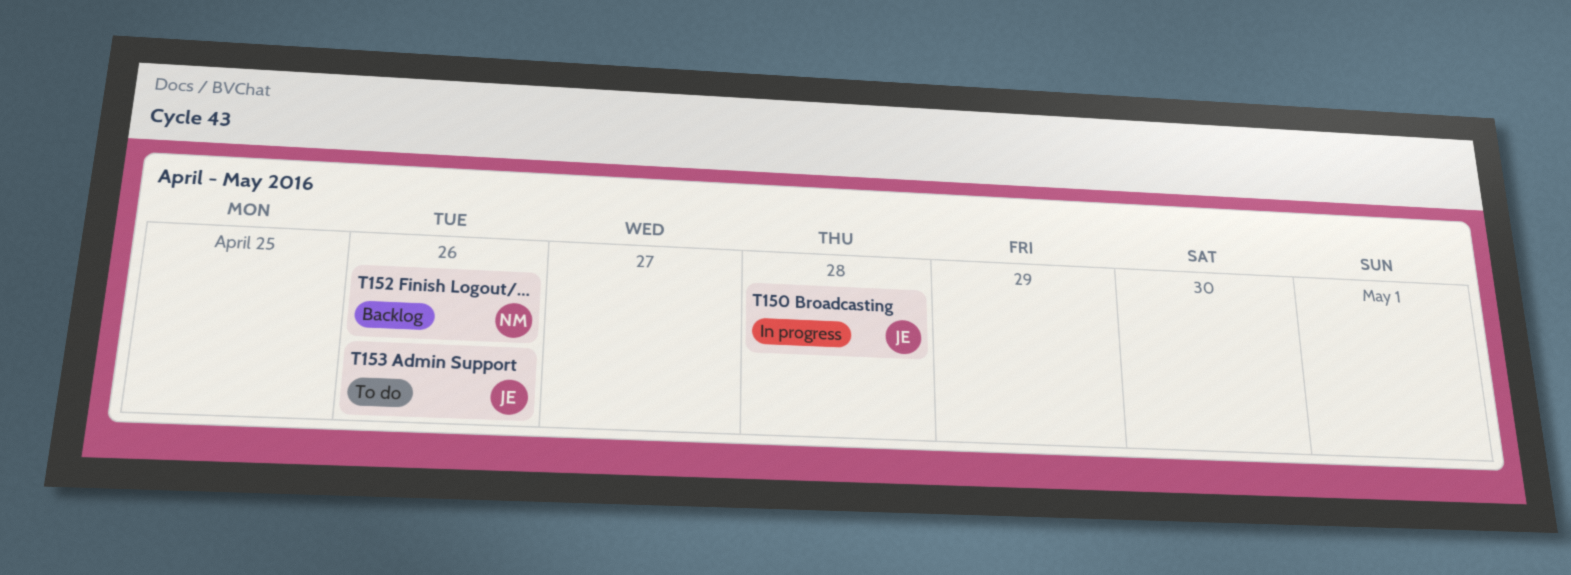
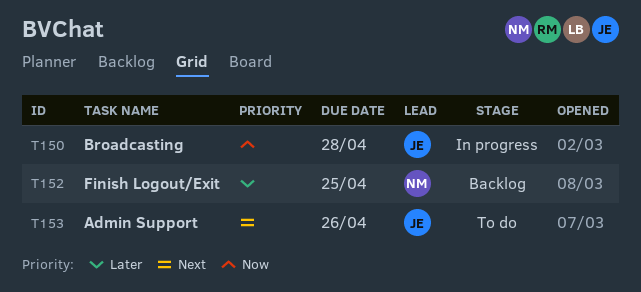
T152, due: Apr 26 -> Apr 25

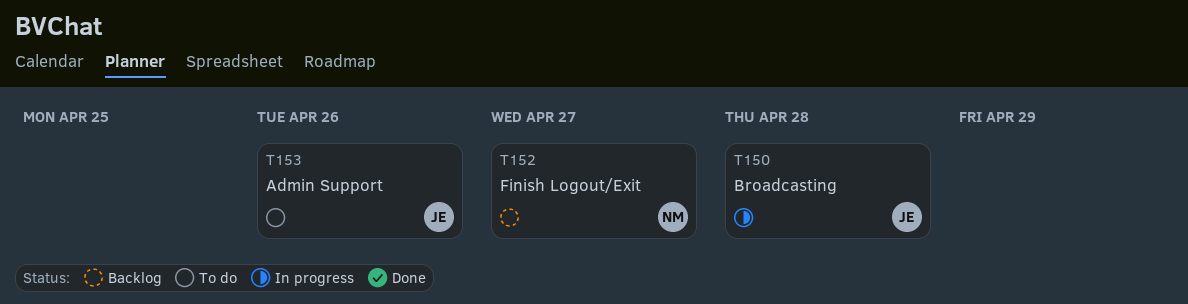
T152, due: Apr 25 -> Apr 27

